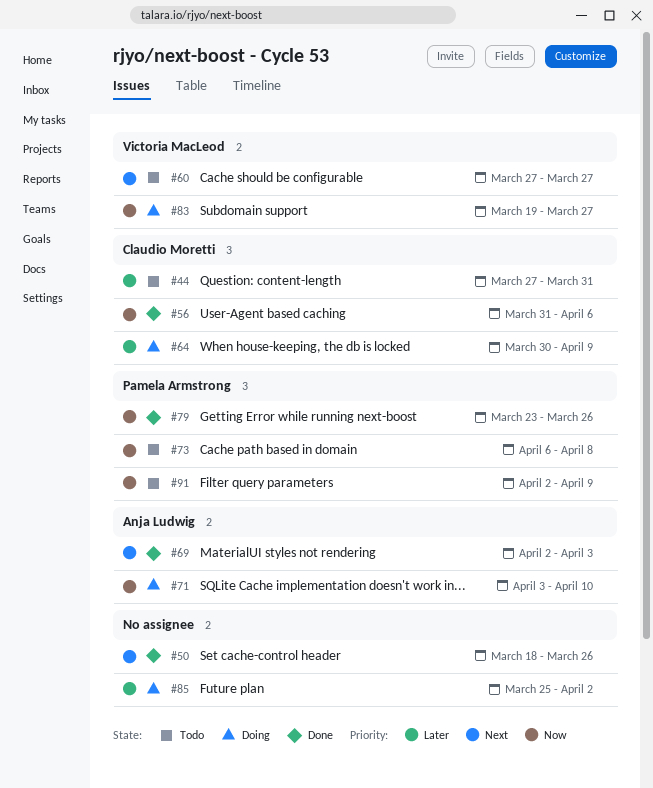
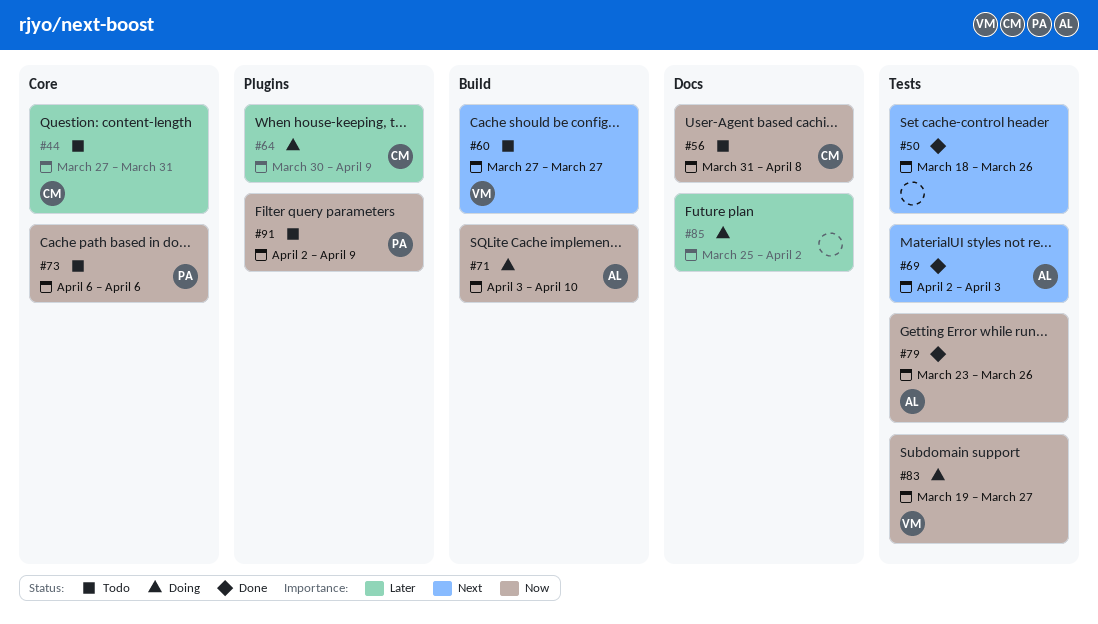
#56, status: Done -> Todo
#56, due: Apr 6 -> Apr 8
#73, due: Apr 8 -> Apr 6
#79, owner: Pamela Armstrong -> Anja Ludwig

